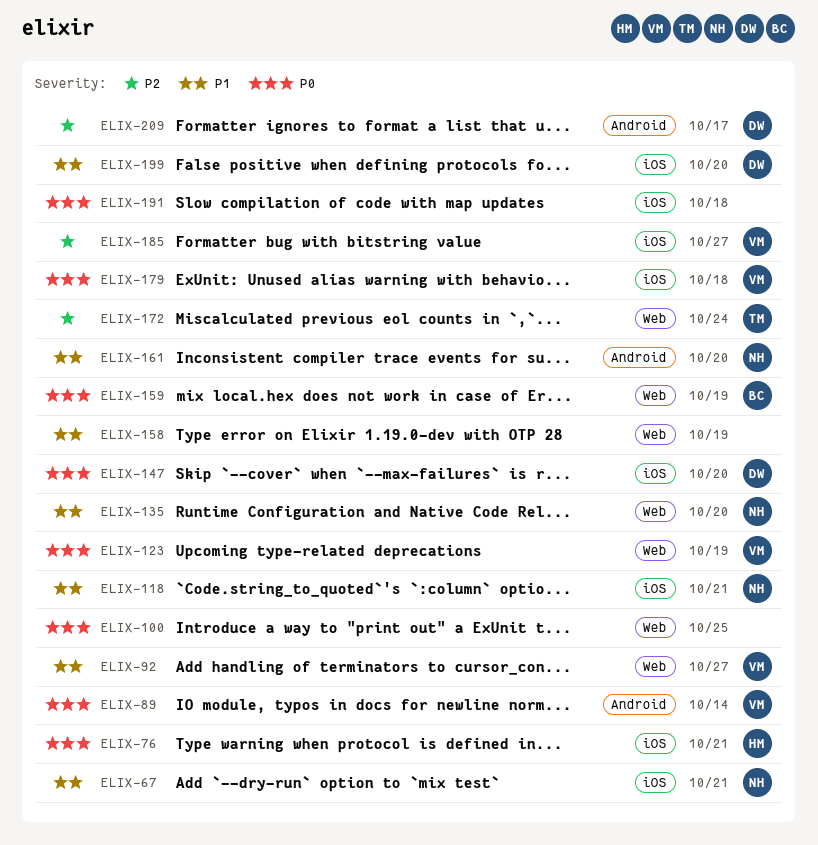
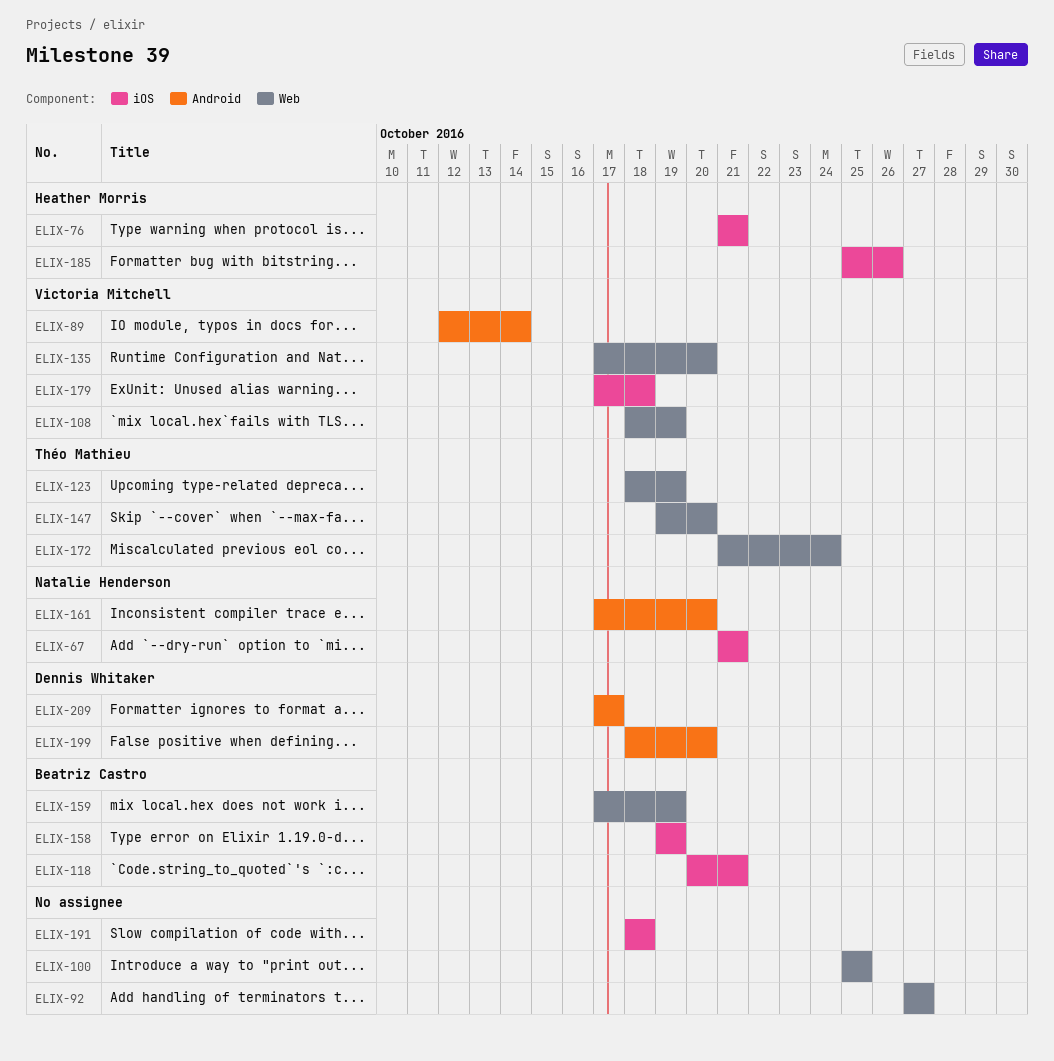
ELIX-92, owner: Victoria Mitchell -> none
ELIX-108: none -> present
ELIX-118, owner: Natalie Henderson -> Beatriz Castro
ELIX-123, owner: Victoria Mitchell -> Théo Mathieu
ELIX-135, owner: Natalie Henderson -> Victoria Mitchell
ELIX-147, owner: Dennis Whitaker -> Théo Mathieu
ELIX-147, label: iOS -> Web
ELIX-158, owner: none -> Beatriz Castro
ELIX-158, label: Web -> iOS
ELIX-185, owner: Victoria Mitchell -> Heather Morris
ELIX-185, due: Oct 27 -> Oct 26
ELIX-199, label: iOS -> Android

